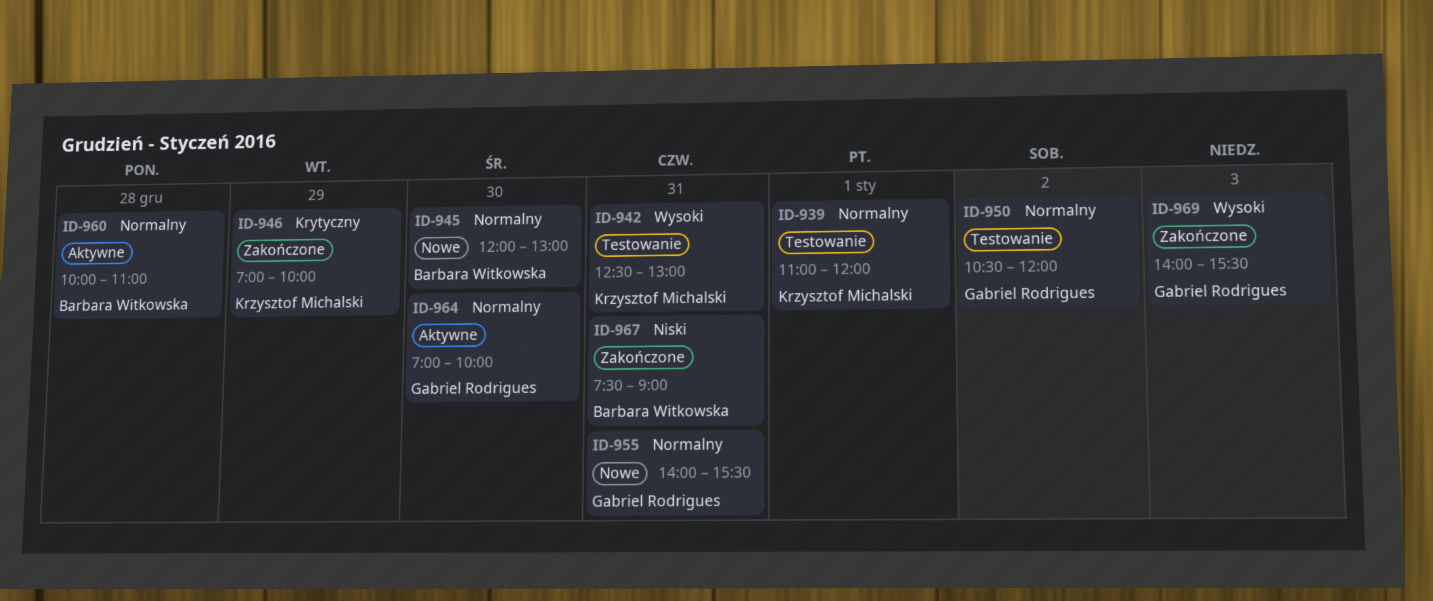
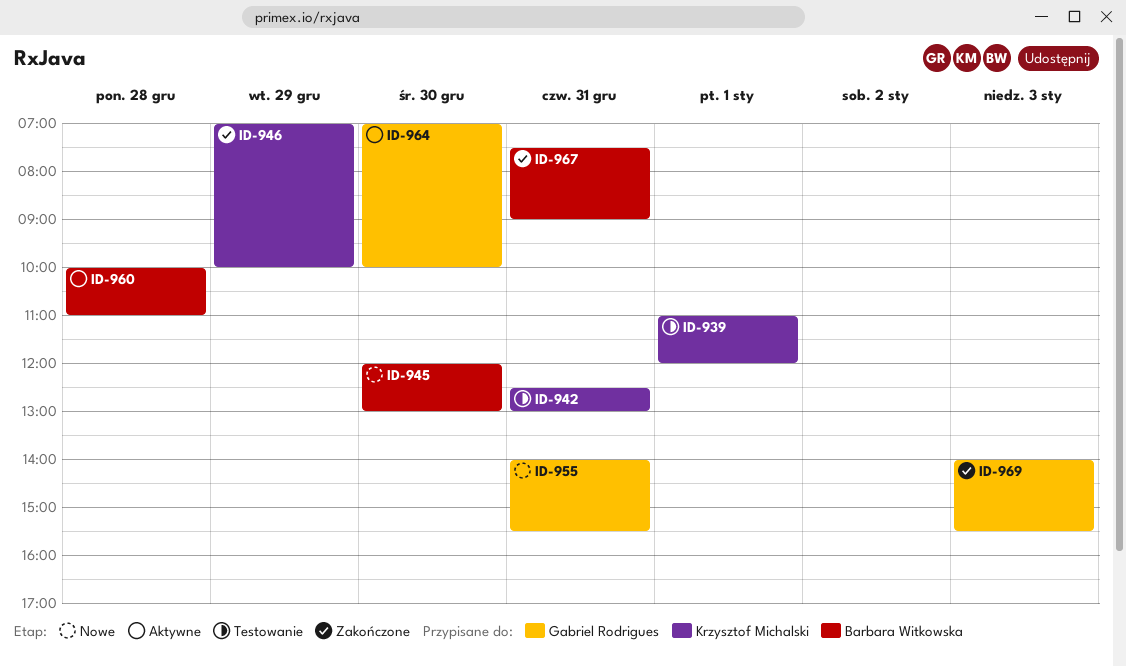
ID-950: present -> none

